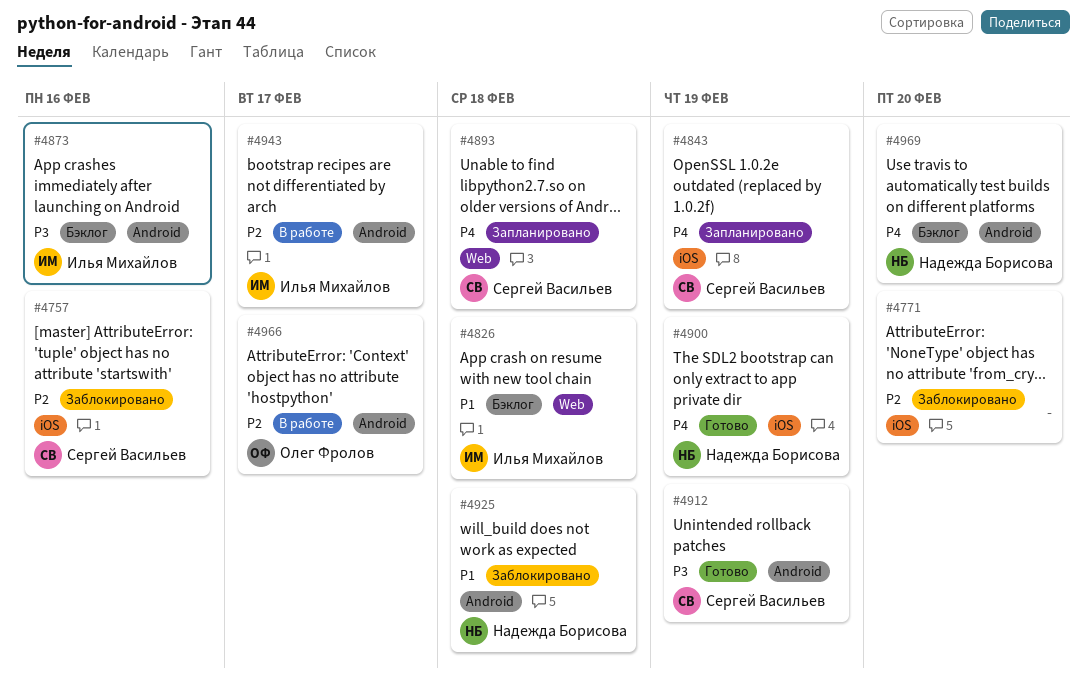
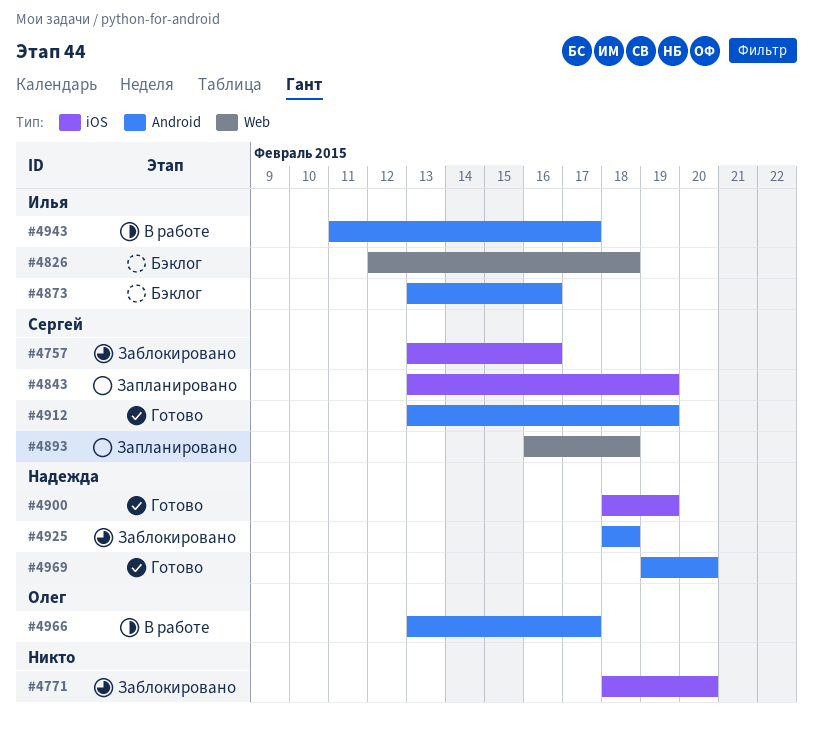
#4969, status: Бэклог -> Готово

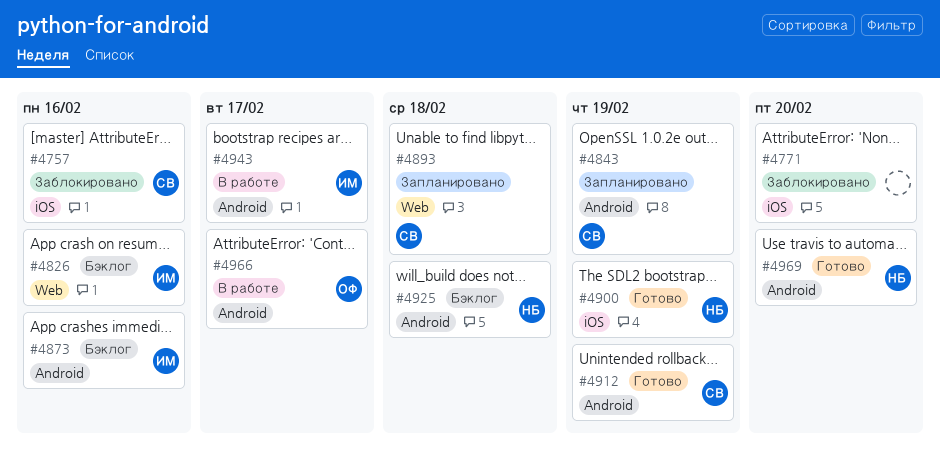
#4826, due: Feb 18 -> Feb 16
#4843, label: iOS -> Android
#4925, status: Заблокировано -> Бэклог

